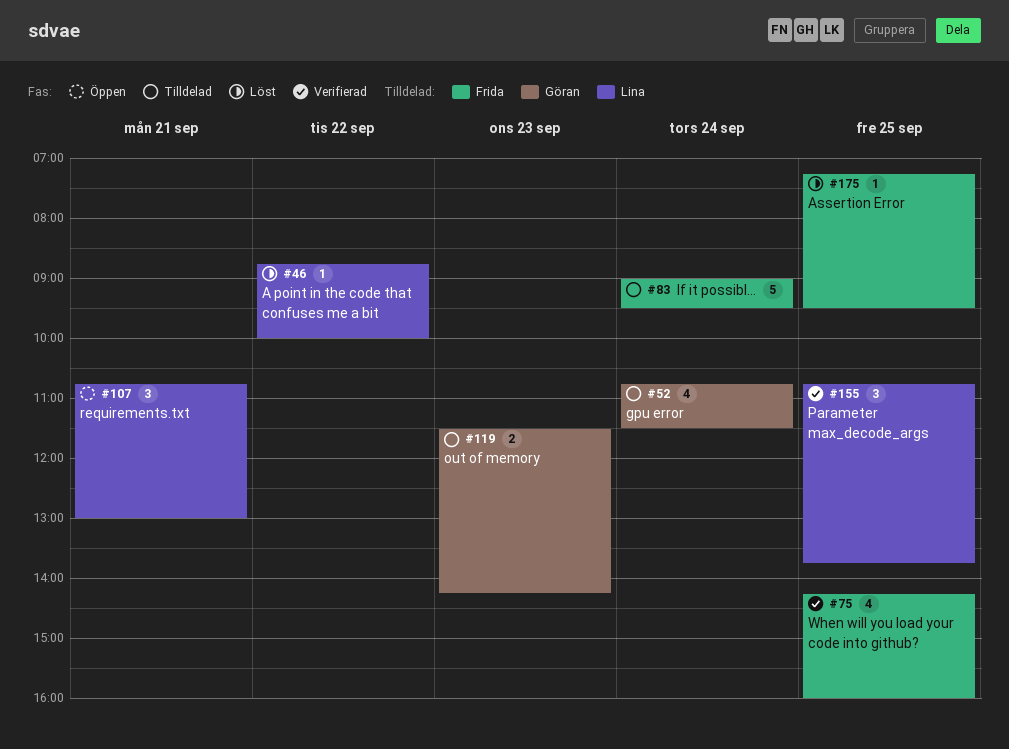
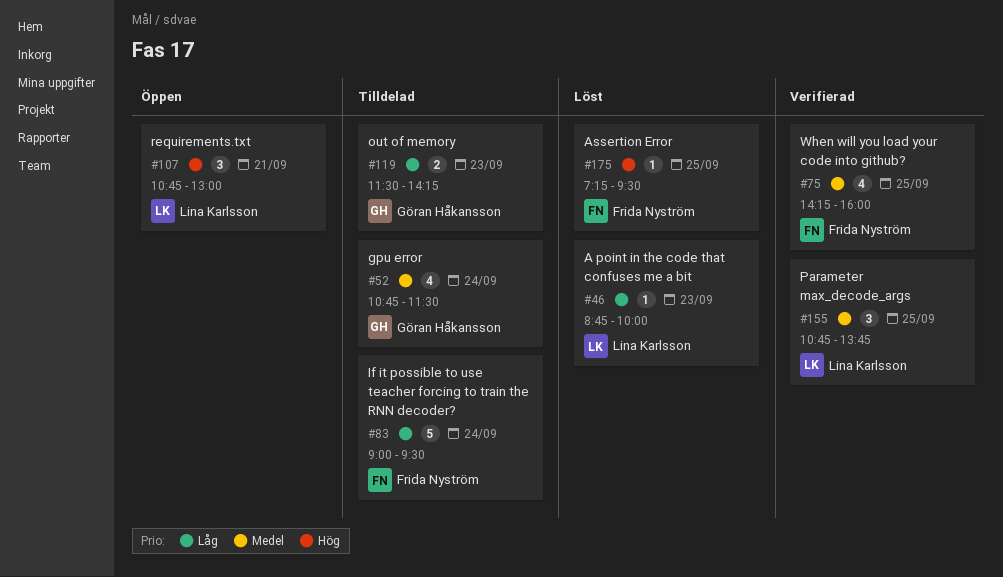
#46, day: Sep 22 -> Sep 23

